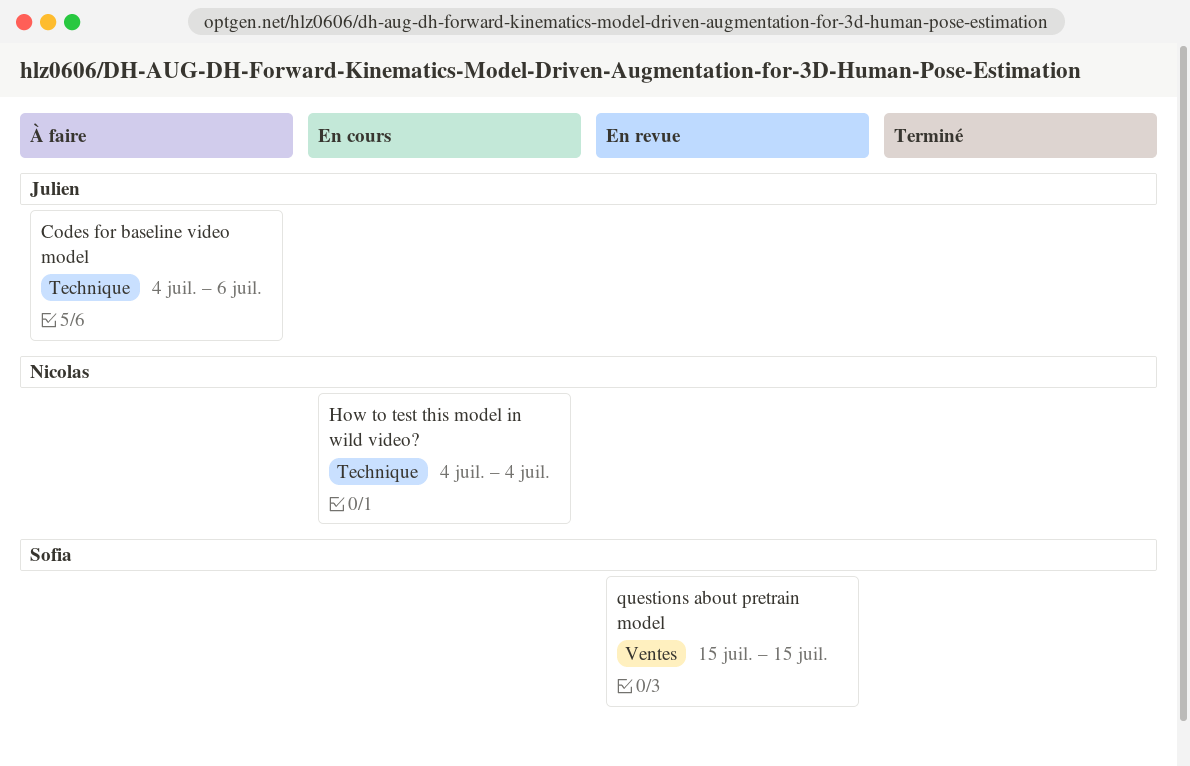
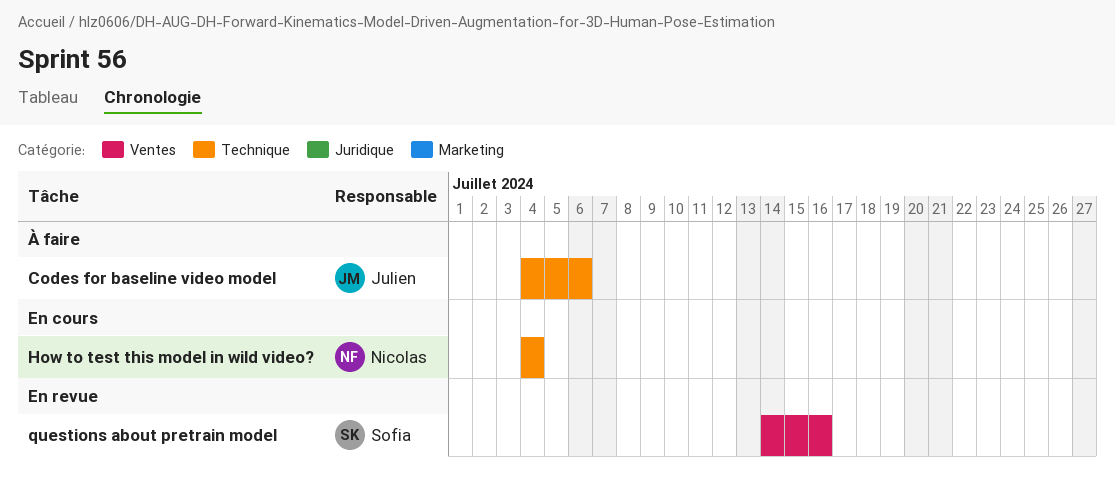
questions about pretrain model, start: Jul 15 -> Jul 14
questions about pretrain model, due: Jul 15 -> Jul 16

